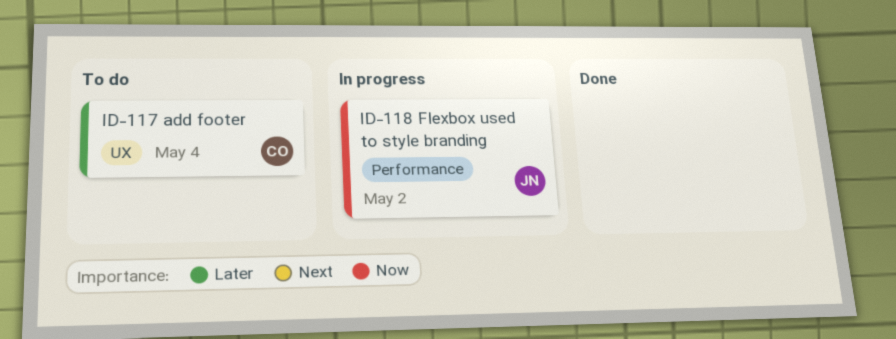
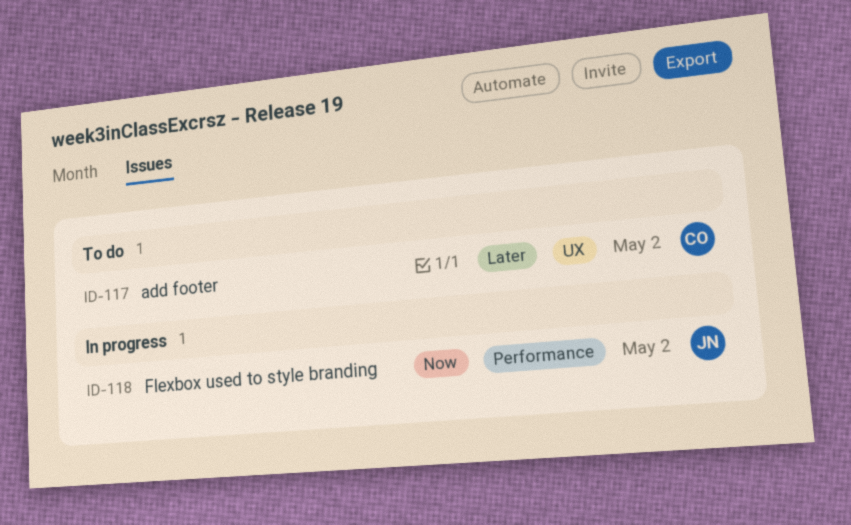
ID-117, due: May 4 -> May 2

